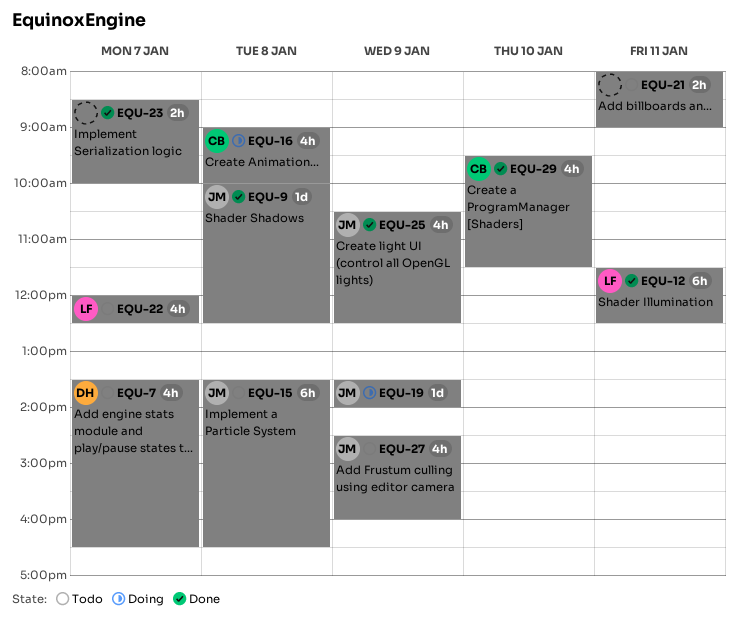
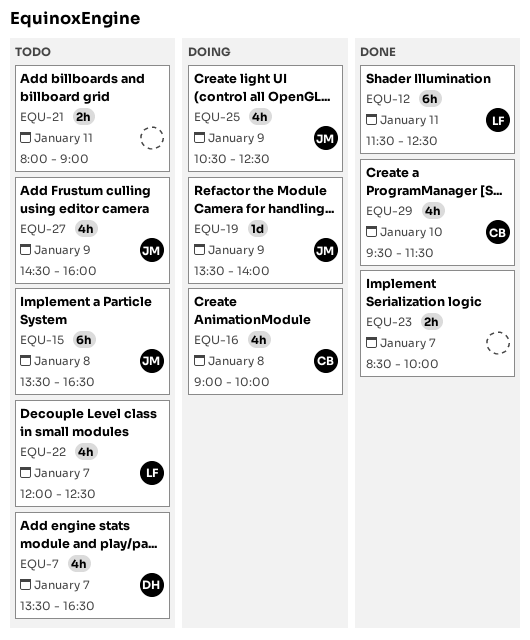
EQU-9: present -> none
EQU-25, status: Done -> Doing

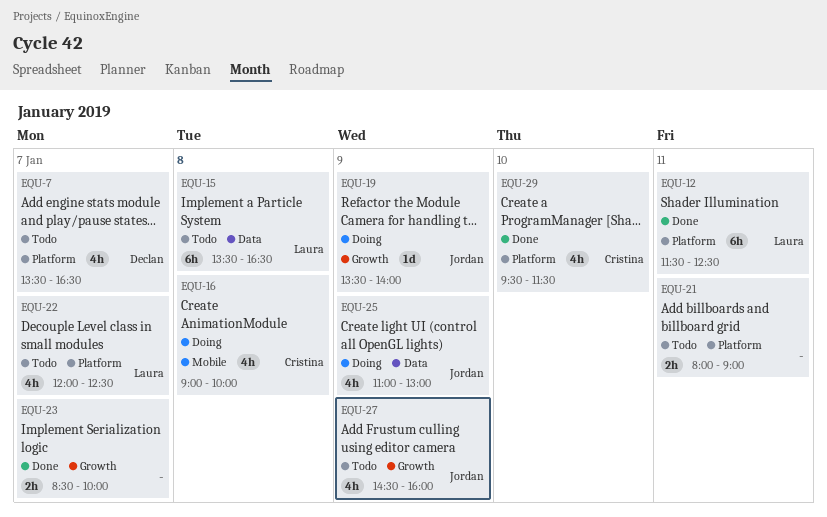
EQU-15, owner: Jordan -> Laura
EQU-25, begins: 10:30 -> 11:00
EQU-25, ends: 12:30 -> 13:00

